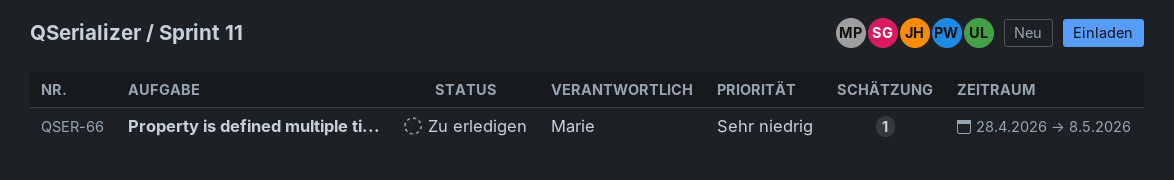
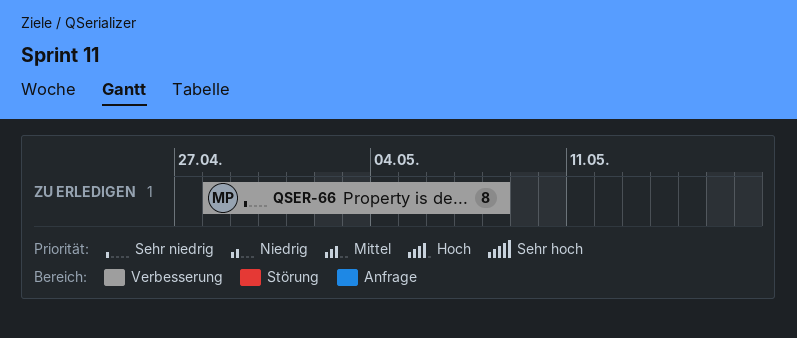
QSER-66, estimate: 1 -> 8

